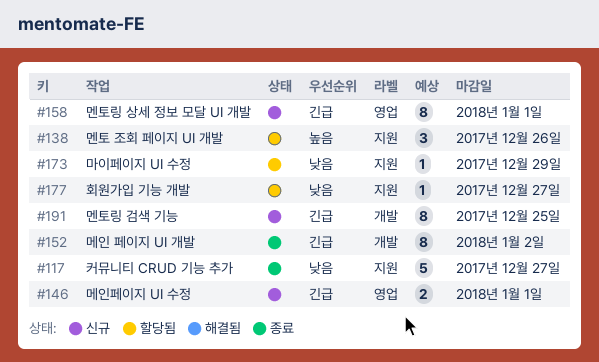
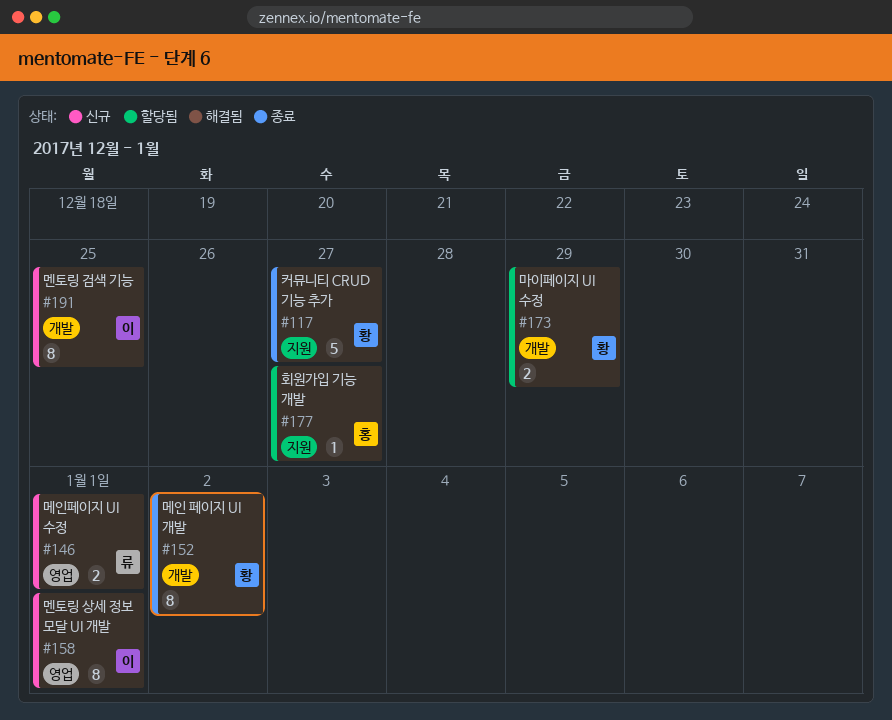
#138: present -> none
#173, label: 지원 -> 개발
#173, estimate: 1 -> 2

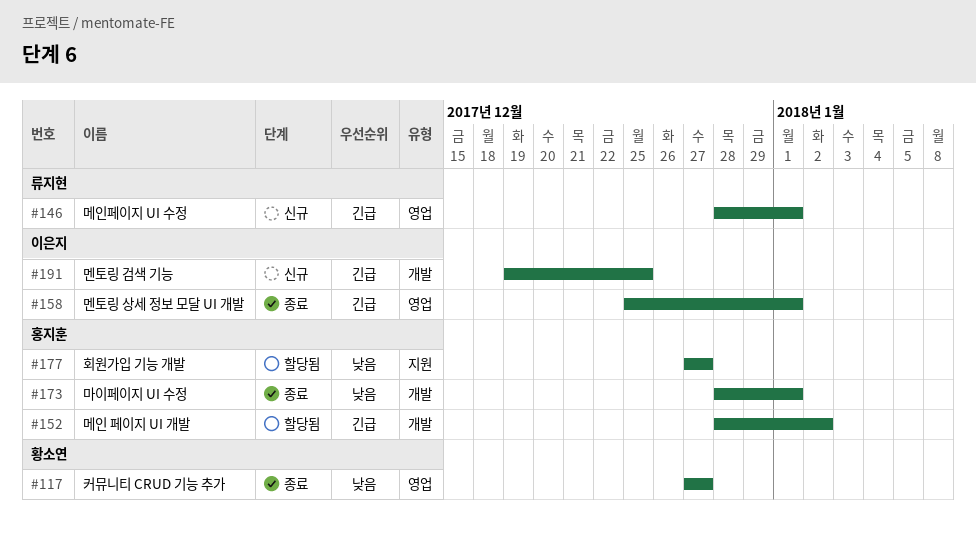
#117, label: 지원 -> 영업
#152, status: 종료 -> 할당됨
#152, owner: 황소연 -> 홍지훈
#158, status: 신규 -> 종료
#173, status: 할당됨 -> 종료
#173, owner: 황소연 -> 홍지훈
#173, due: Dec 29 -> Jan 1

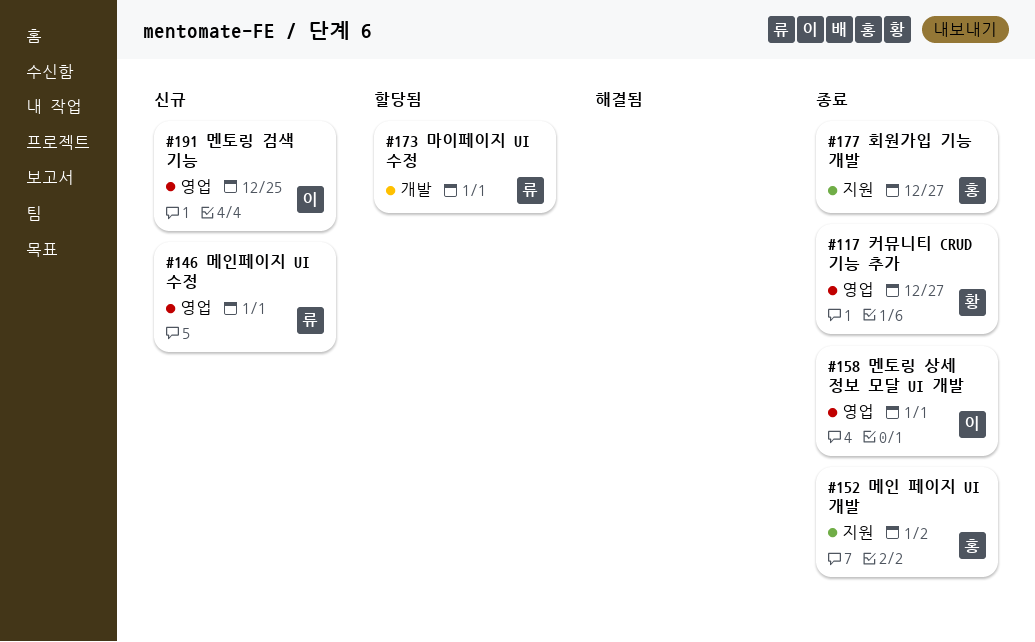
#152, status: 할당됨 -> 종료
#152, label: 개발 -> 지원
#173, status: 종료 -> 할당됨
#173, owner: 홍지훈 -> 류지현
#177, status: 할당됨 -> 종료
#191, label: 개발 -> 영업

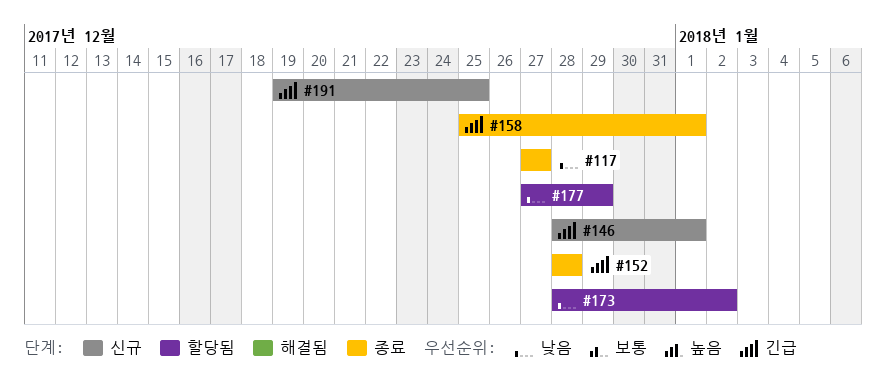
#152, due: Jan 2 -> Dec 28
#173, due: Jan 1 -> Jan 2
#177, status: 종료 -> 할당됨
#177, due: Dec 27 -> Dec 29

